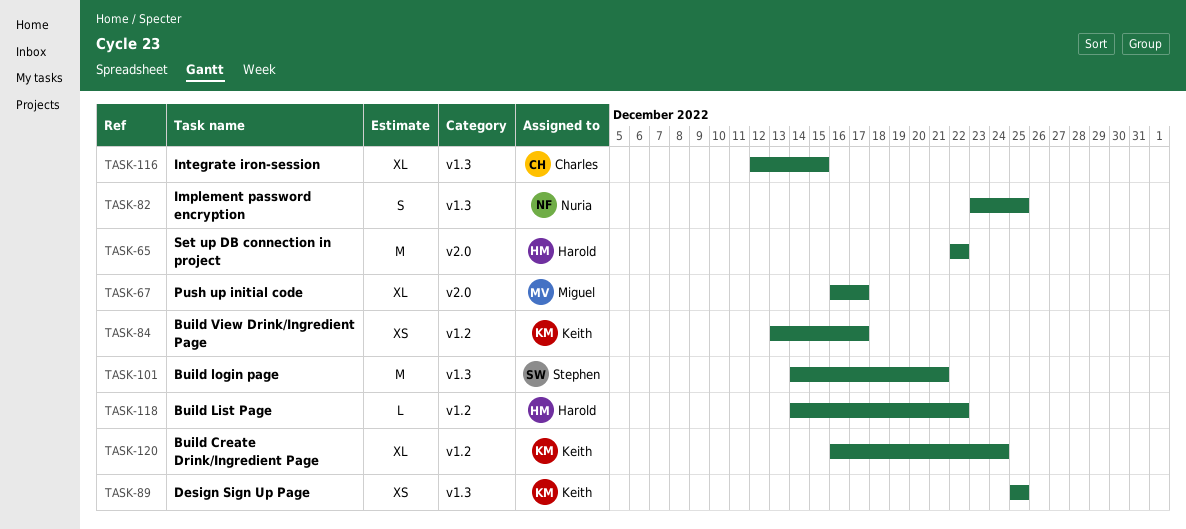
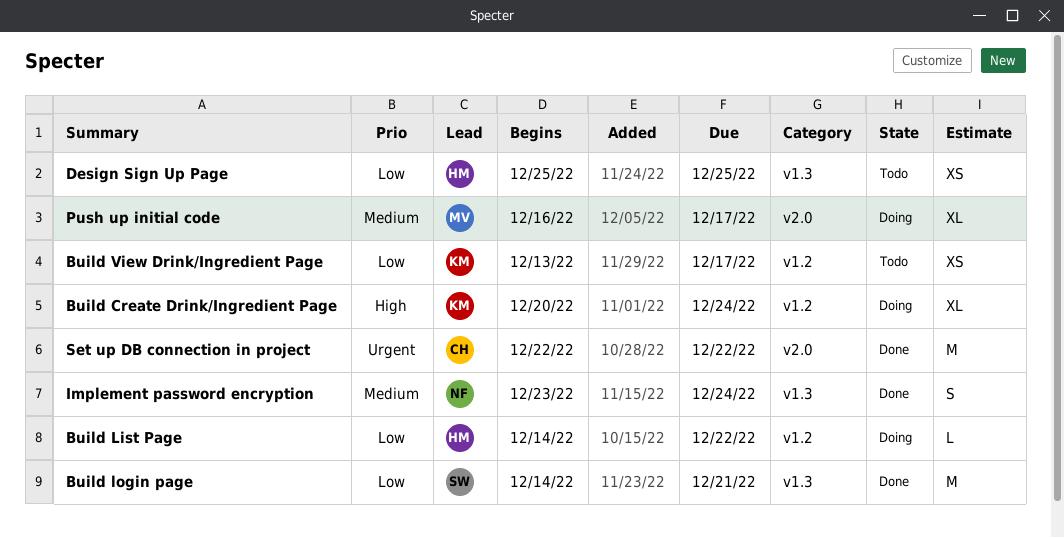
Build Create Drink/Ingredient Page, start: Dec 16 -> Dec 20
Design Sign Up Page, owner: Keith -> Harold
Implement password encryption, due: Dec 25 -> Dec 24
Integrate iron-session: present -> none
Set up DB connection in project, owner: Harold -> Charles

